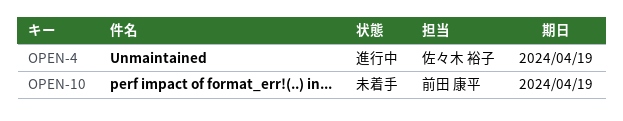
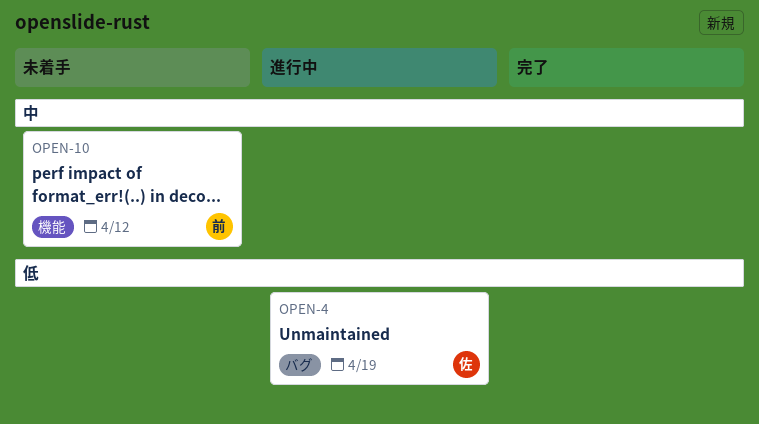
OPEN-10, due: Apr 19 -> Apr 12

